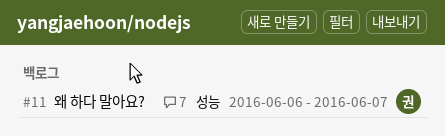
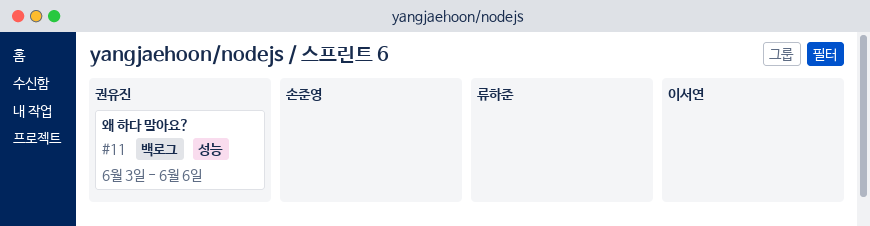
#11, start: Jun 6 -> Jun 3
#11, due: Jun 7 -> Jun 6

